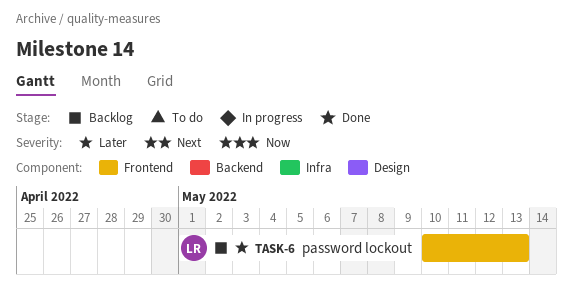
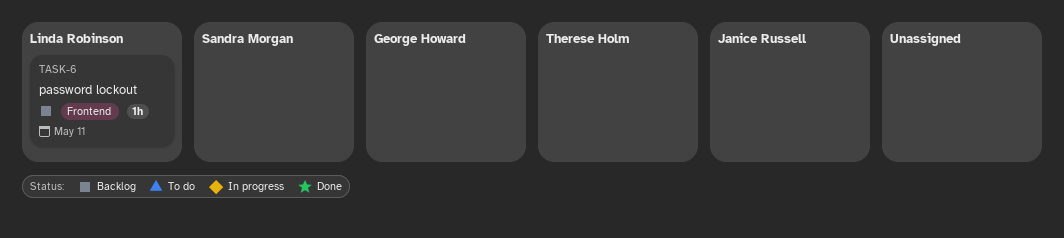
TASK-6, due: May 13 -> May 11

